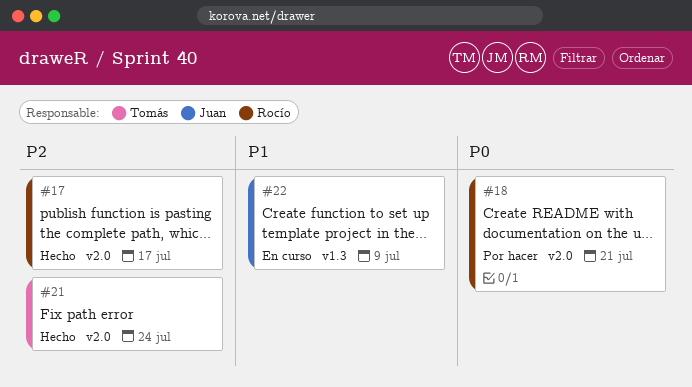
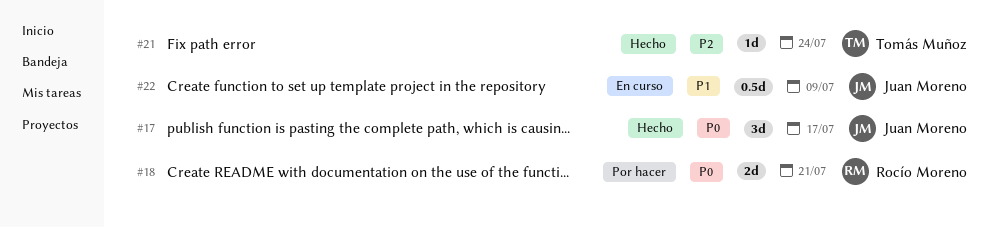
#17, owner: Rocío Moreno -> Juan Moreno
#17, priority: P2 -> P0

